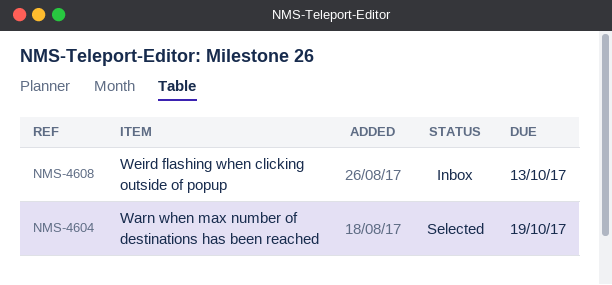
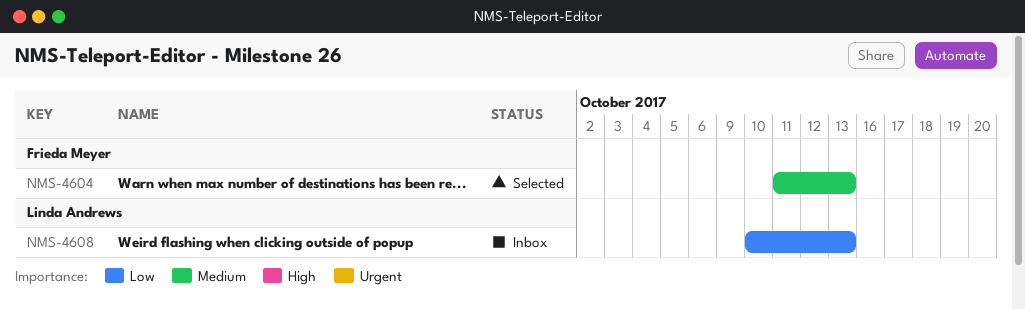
NMS-4604, due: Oct 19 -> Oct 13

